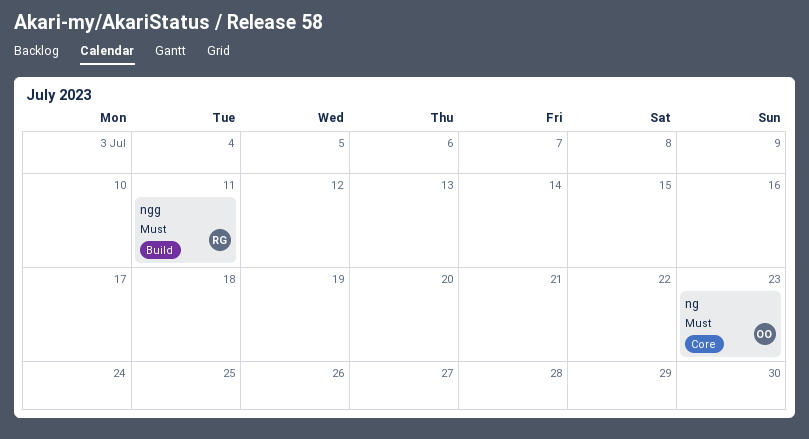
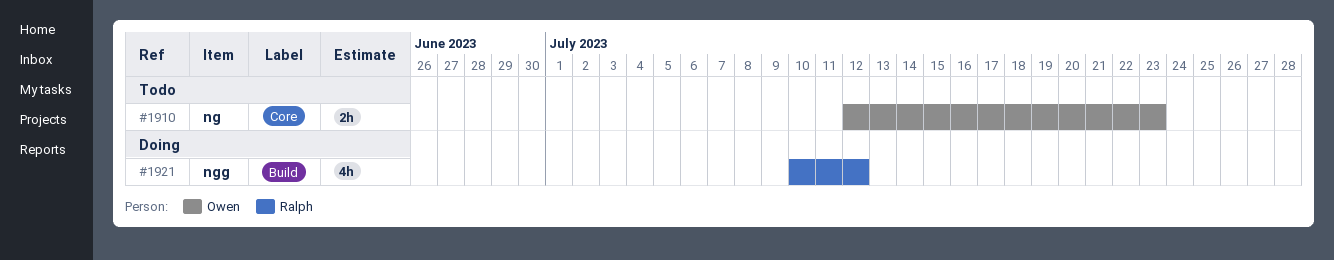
ngg, due: Jul 11 -> Jul 12

